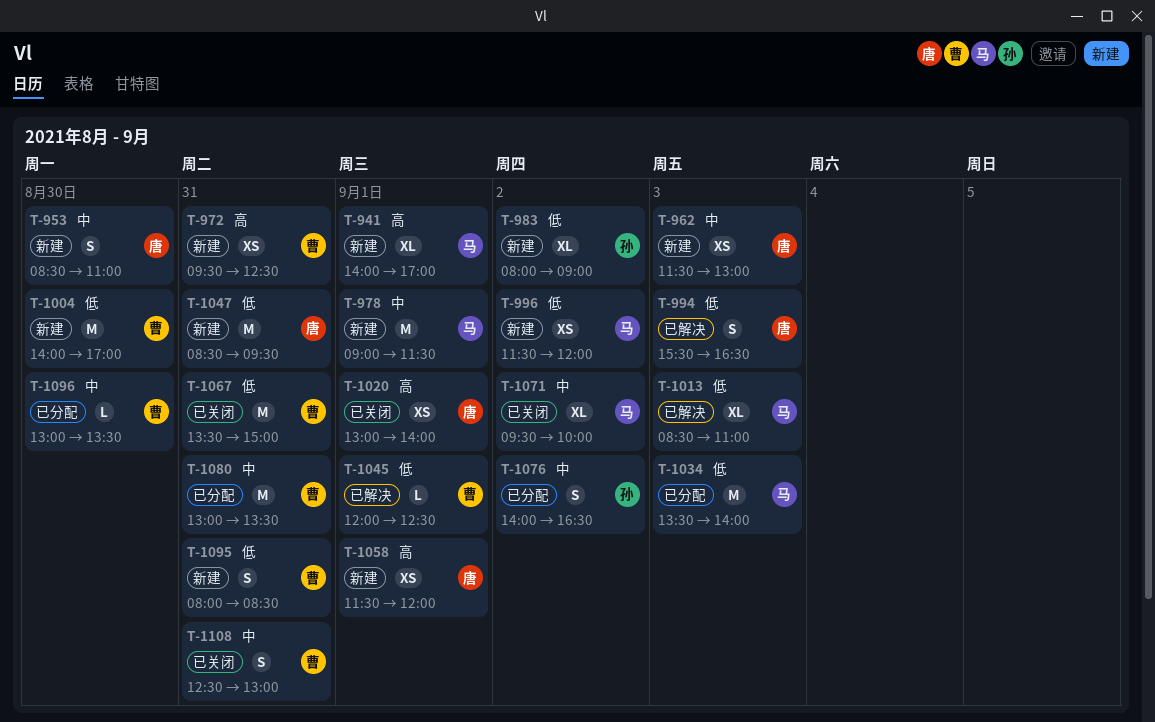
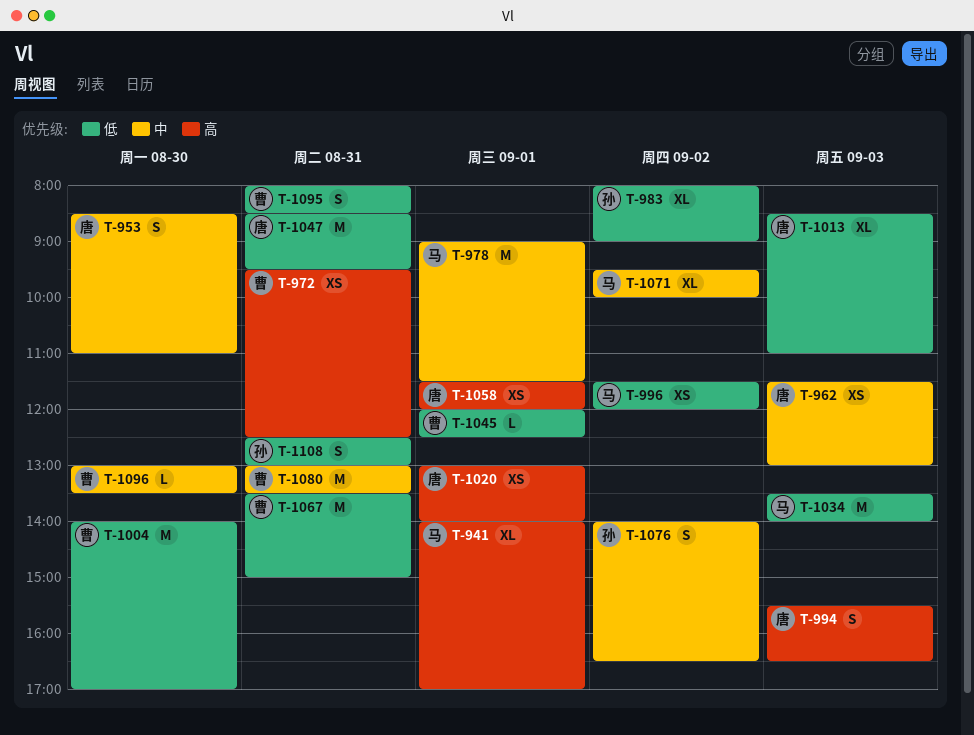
T-994, priority: 低 -> 高
T-1013, owner: 马 -> 唐
T-1108, owner: 曹 -> 孙
T-1108, priority: 中 -> 低

